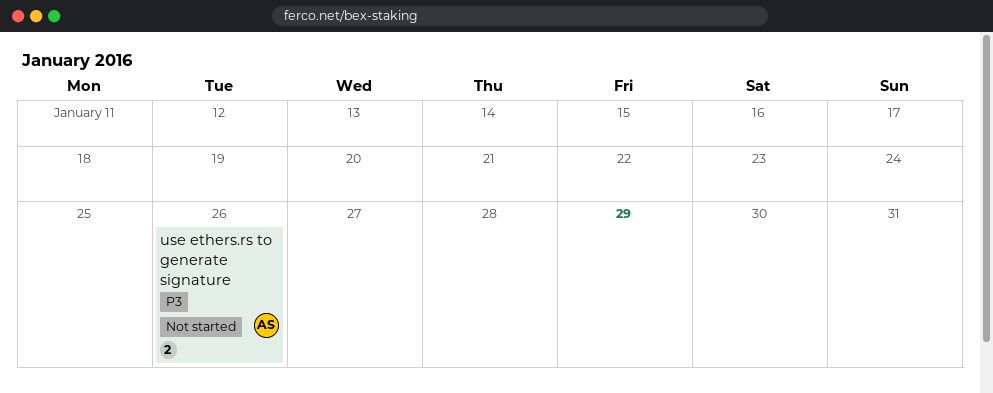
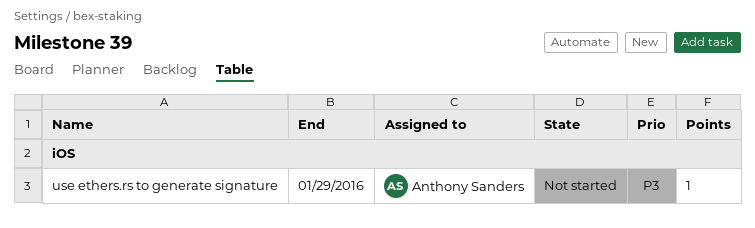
use ethers.rs to generate signature, estimate: 2 -> 1
use ethers.rs to generate signature, due: Jan 26 -> Jan 29

